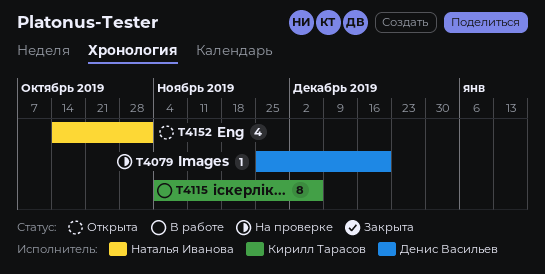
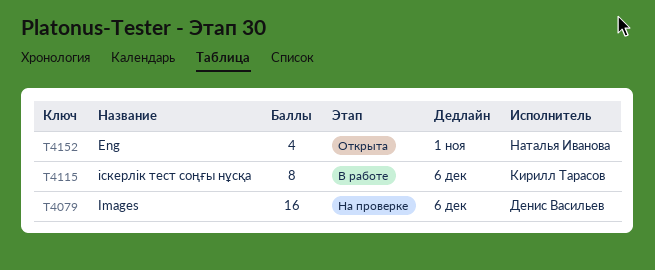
T4079, estimate: 1 -> 16
T4079, due: Dec 20 -> Dec 6

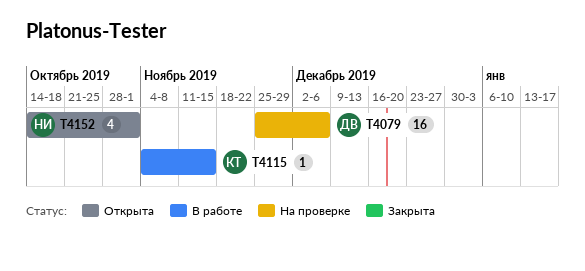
T4115, estimate: 8 -> 1
T4115, due: Dec 6 -> Nov 15

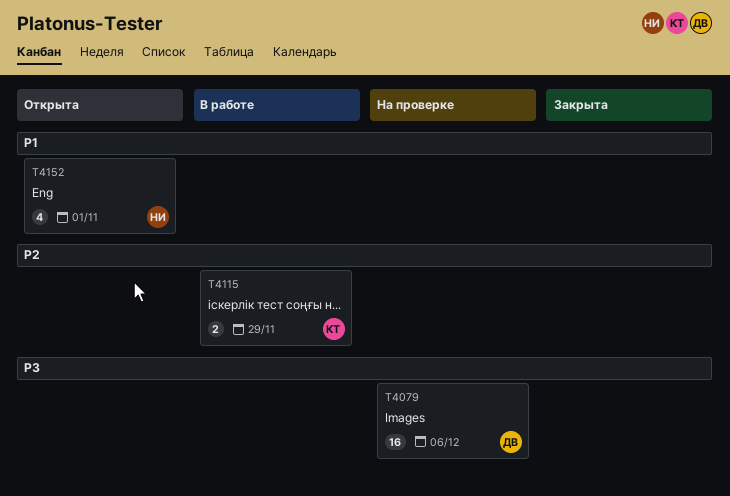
T4115, estimate: 1 -> 2
T4115, due: Nov 15 -> Nov 29

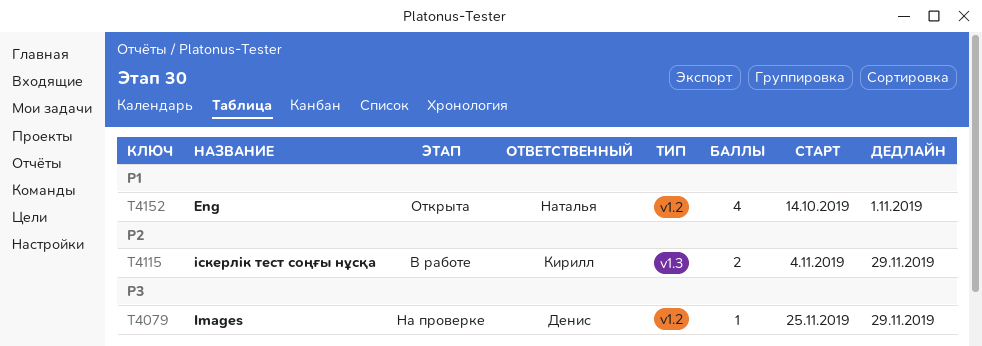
T4079, estimate: 16 -> 1
T4079, due: Dec 6 -> Nov 29

